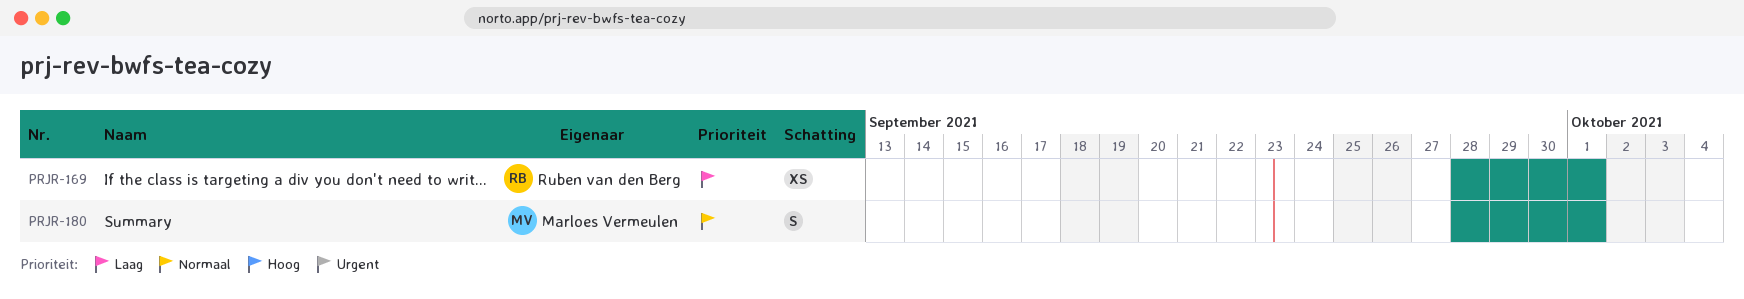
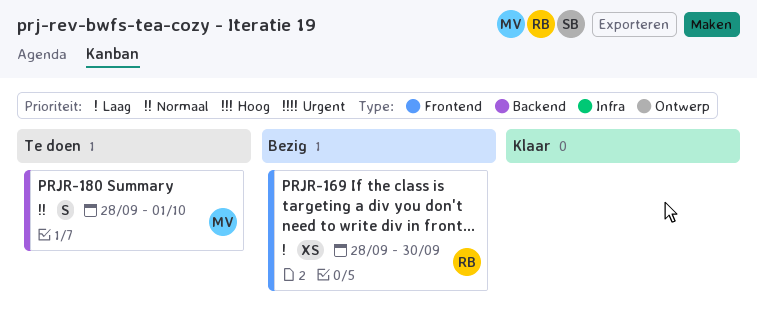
PRJR-169, due: Oct 1 -> Sep 30

